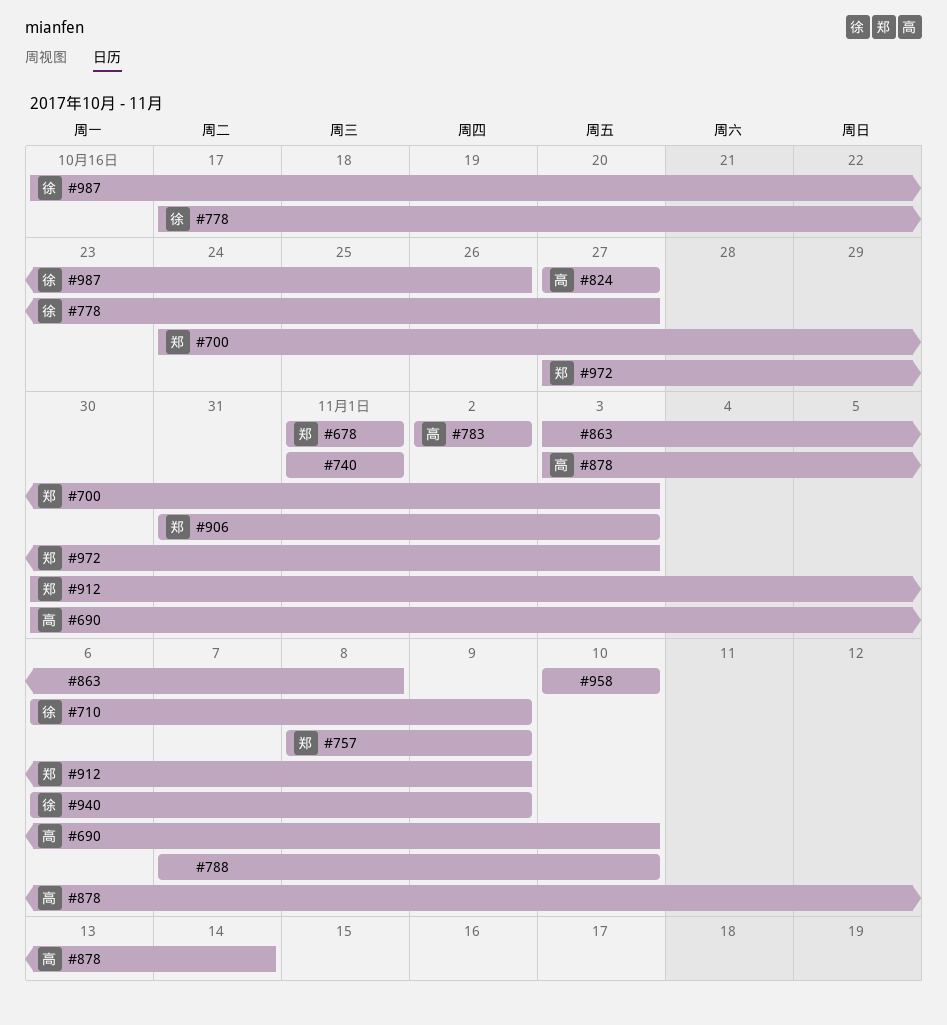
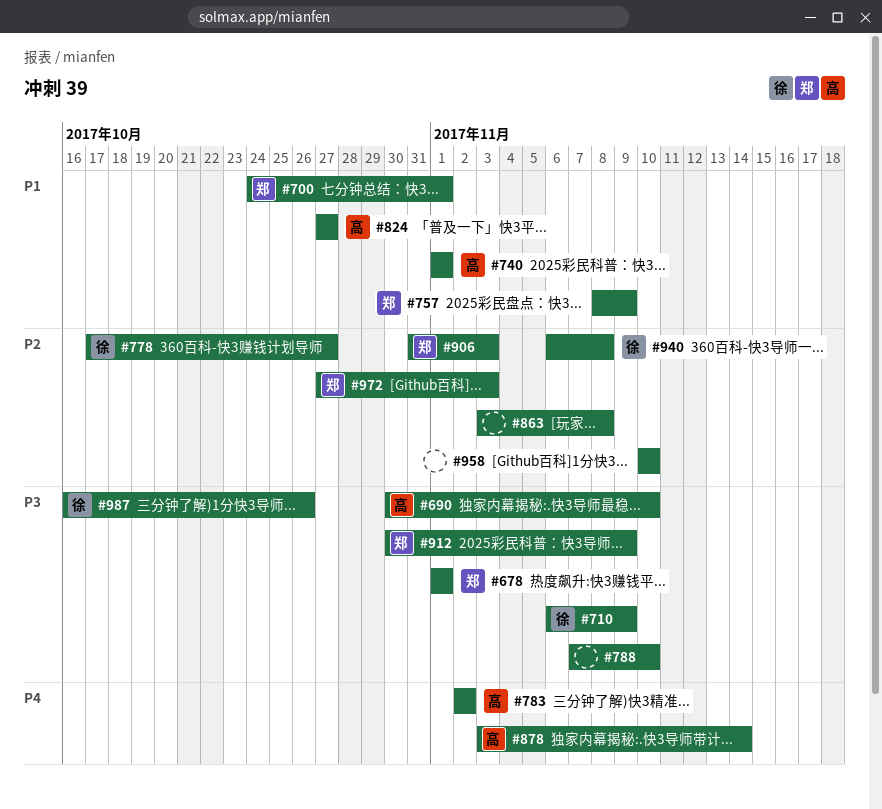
#700, due: Nov 3 -> Nov 1
#740, owner: none -> 高
#940, due: Nov 9 -> Nov 8

